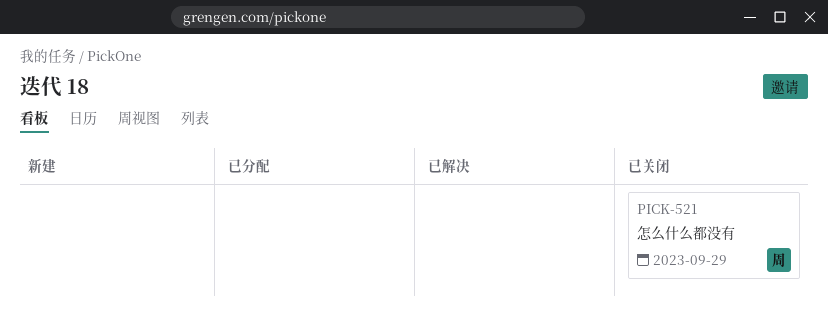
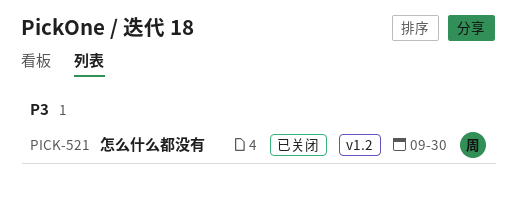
PICK-521, due: Sep 29 -> Sep 30

